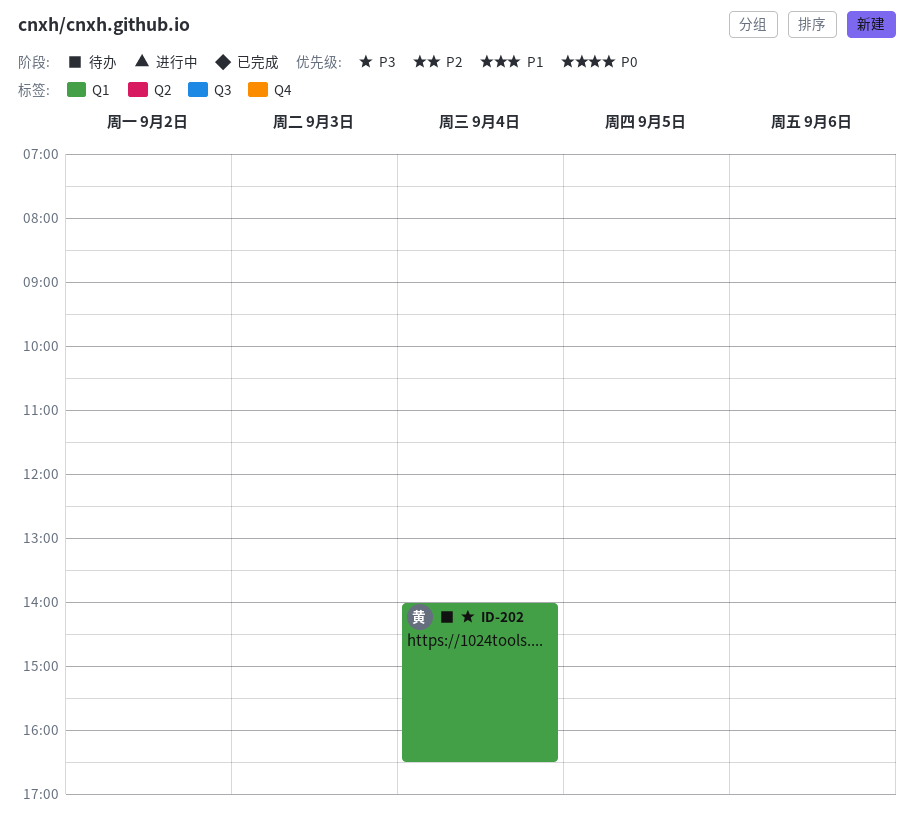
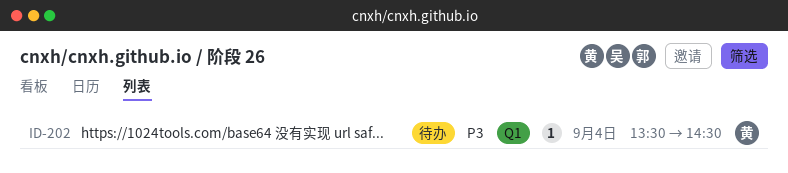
ID-202, begins: 14:00 -> 13:30
ID-202, ends: 16:30 -> 14:30

